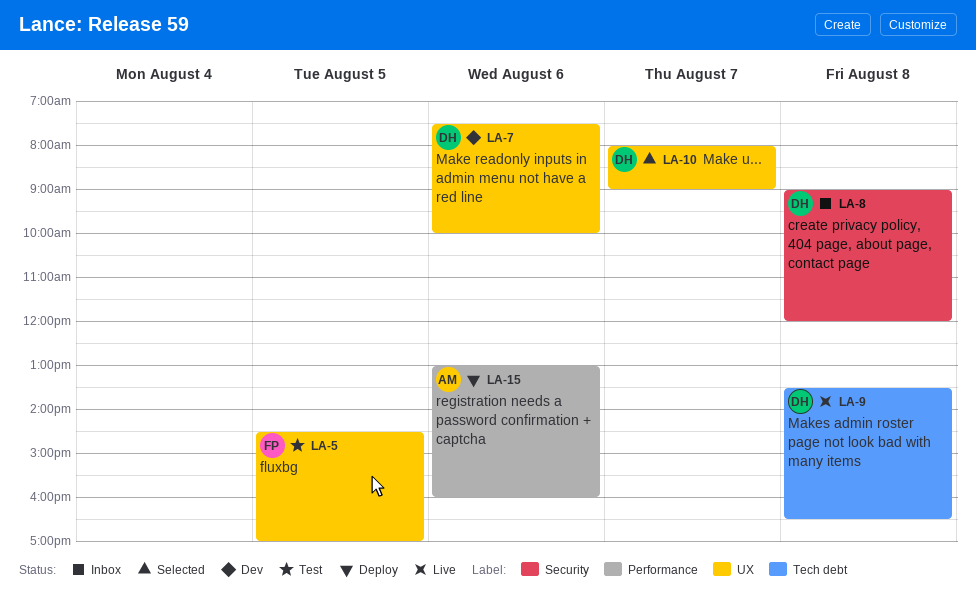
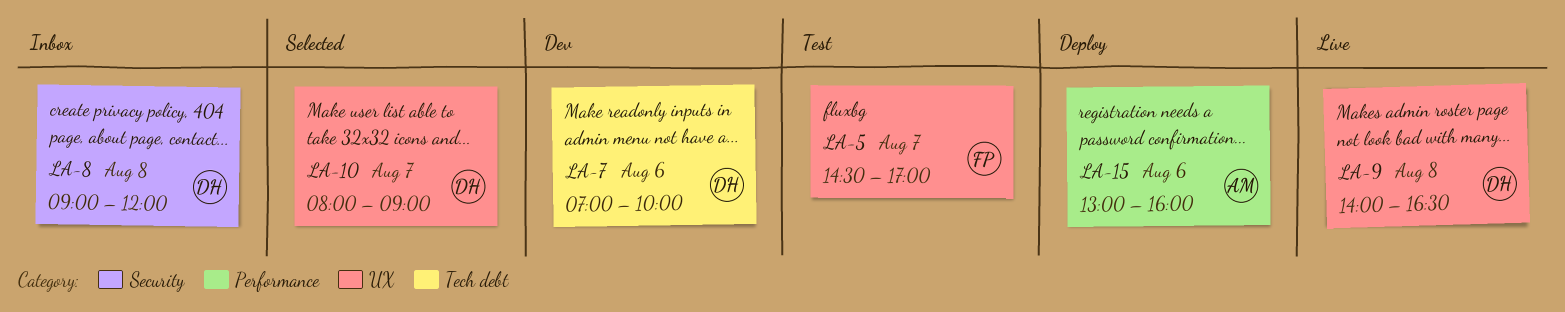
LA-5, day: Aug 5 -> Aug 7
LA-7, label: UX -> Tech debt
LA-7, begins: 07:30 -> 07:00
LA-9, label: Tech debt -> UX
LA-9, begins: 13:30 -> 14:00

